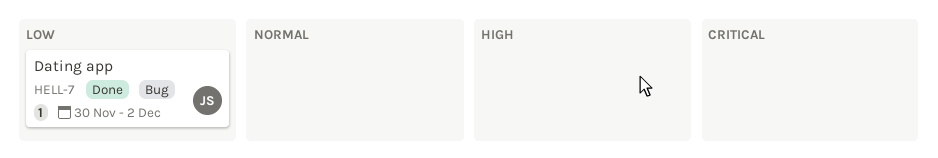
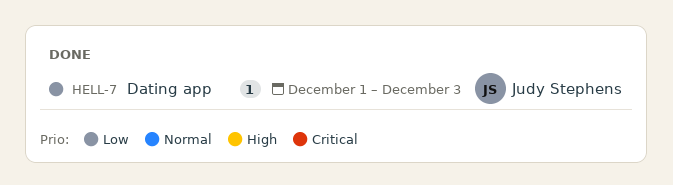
HELL-7, start: Nov 30 -> Dec 1
HELL-7, due: Dec 2 -> Dec 3

